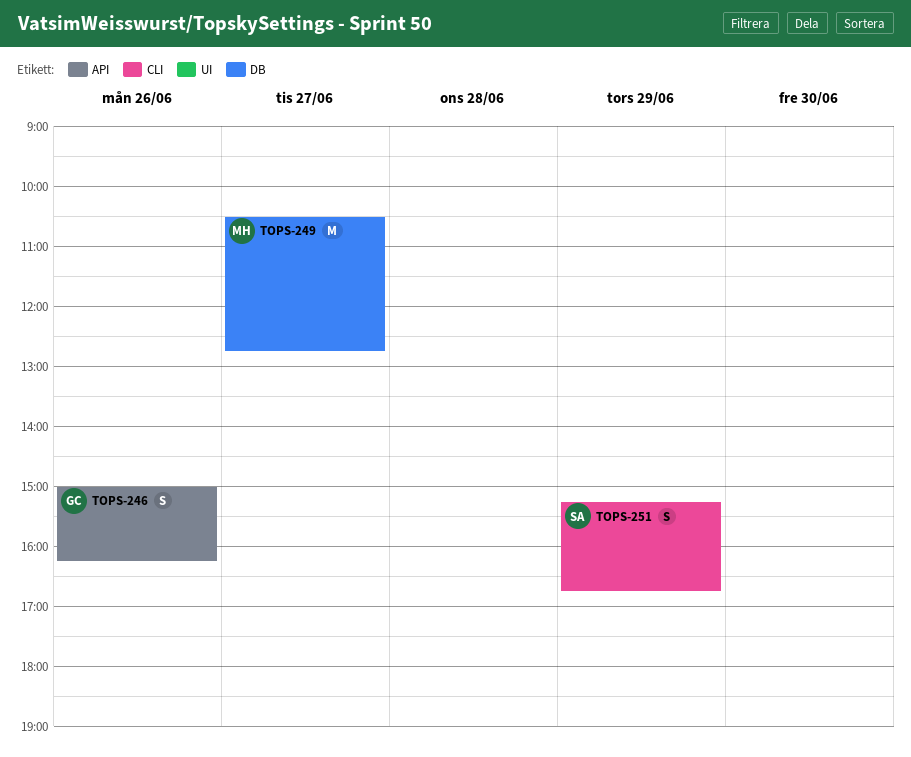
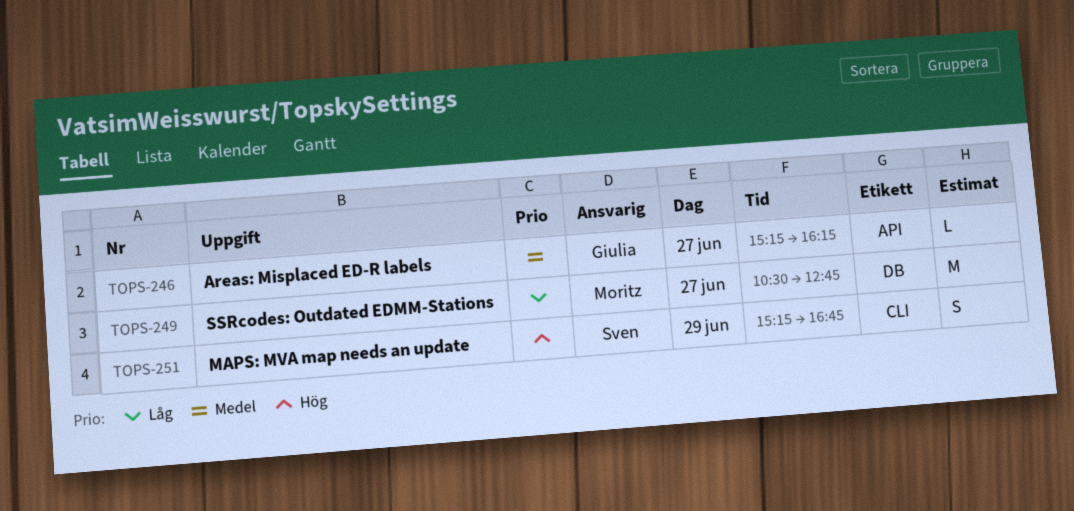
TOPS-246, estimate: S -> L
TOPS-246, day: Jun 26 -> Jun 27
TOPS-246, begins: 15:00 -> 15:15

